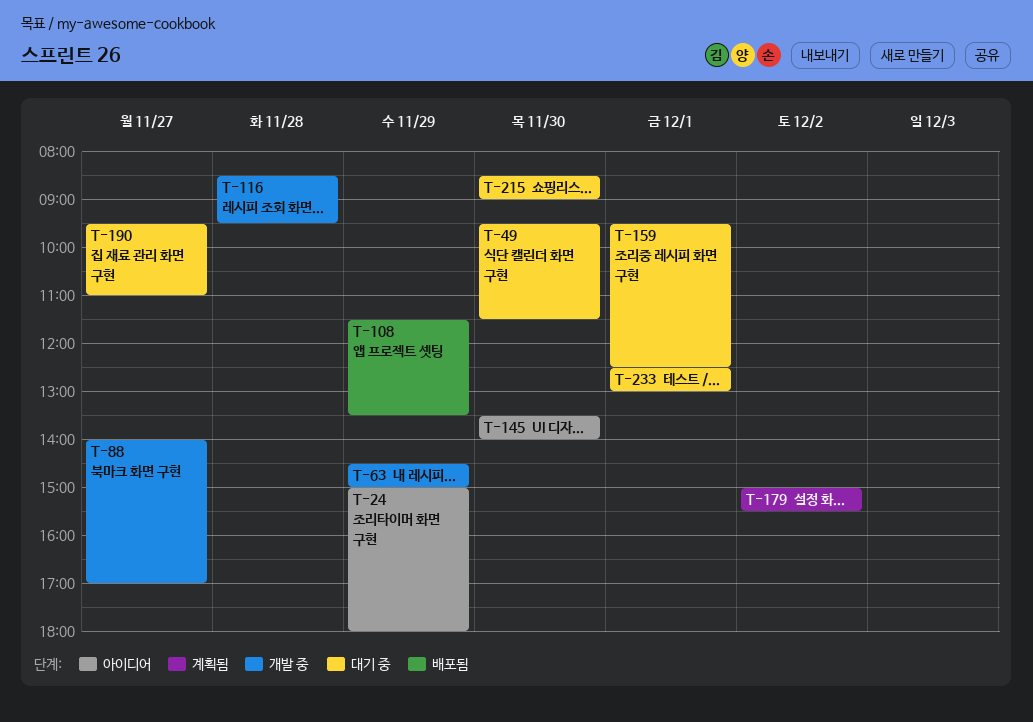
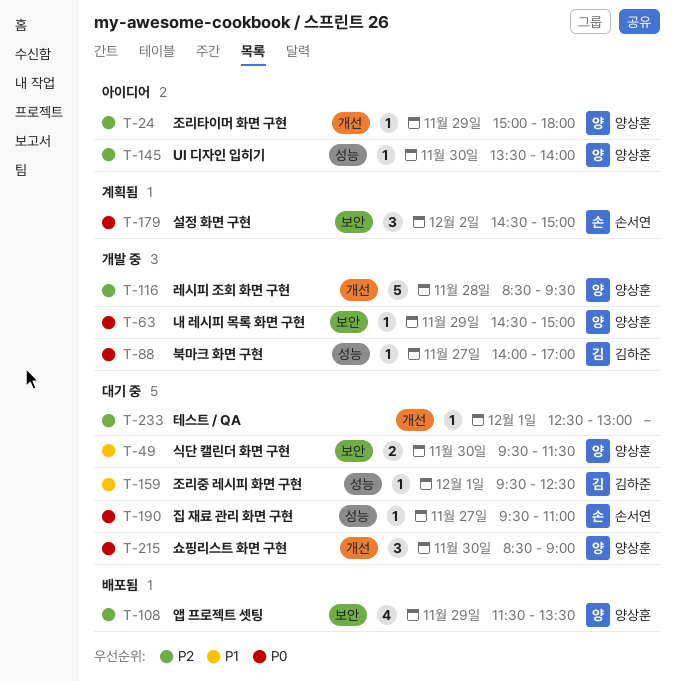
T-179, begins: 15:00 -> 14:30
T-179, ends: 15:30 -> 15:00

